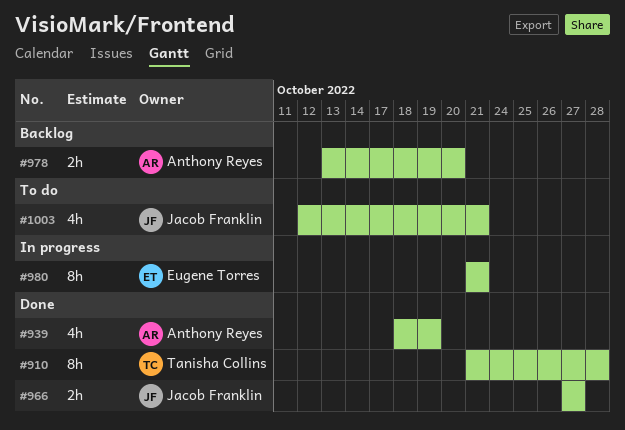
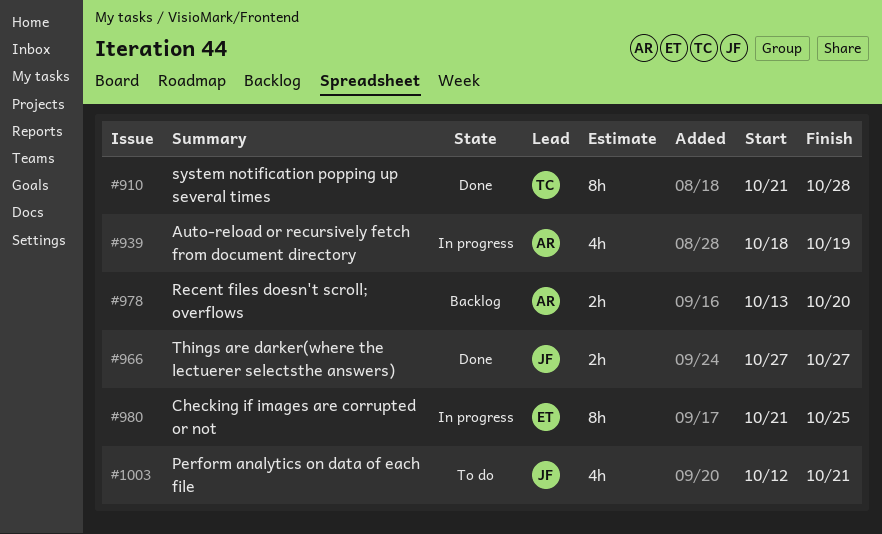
#939, status: Done -> In progress
#980, due: Oct 21 -> Oct 25

